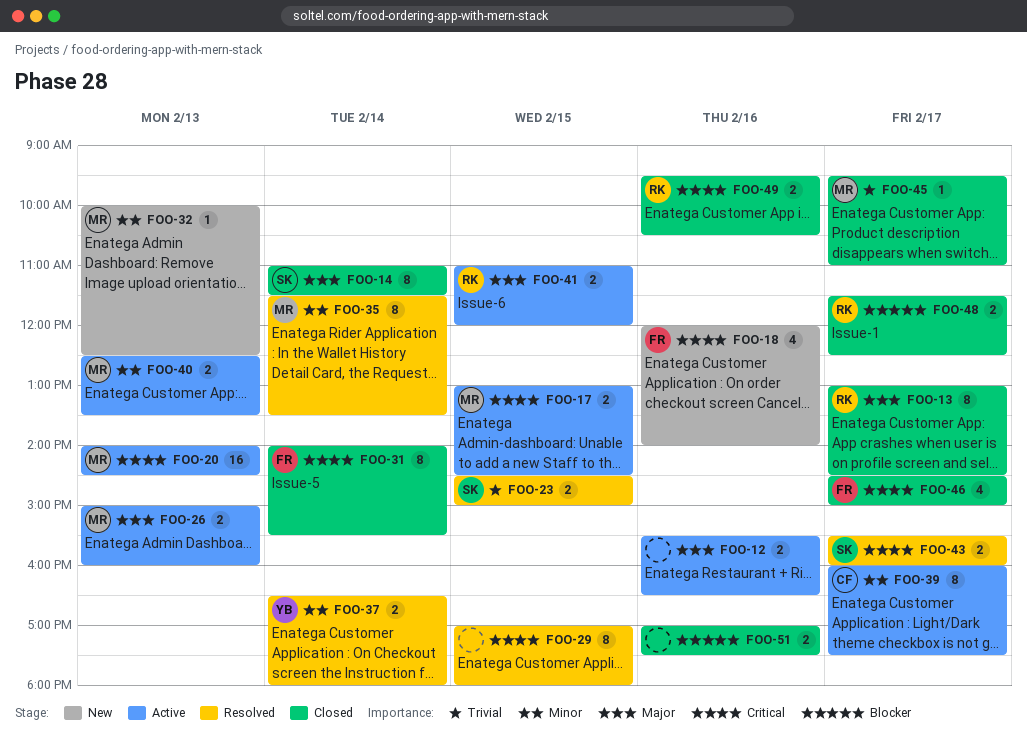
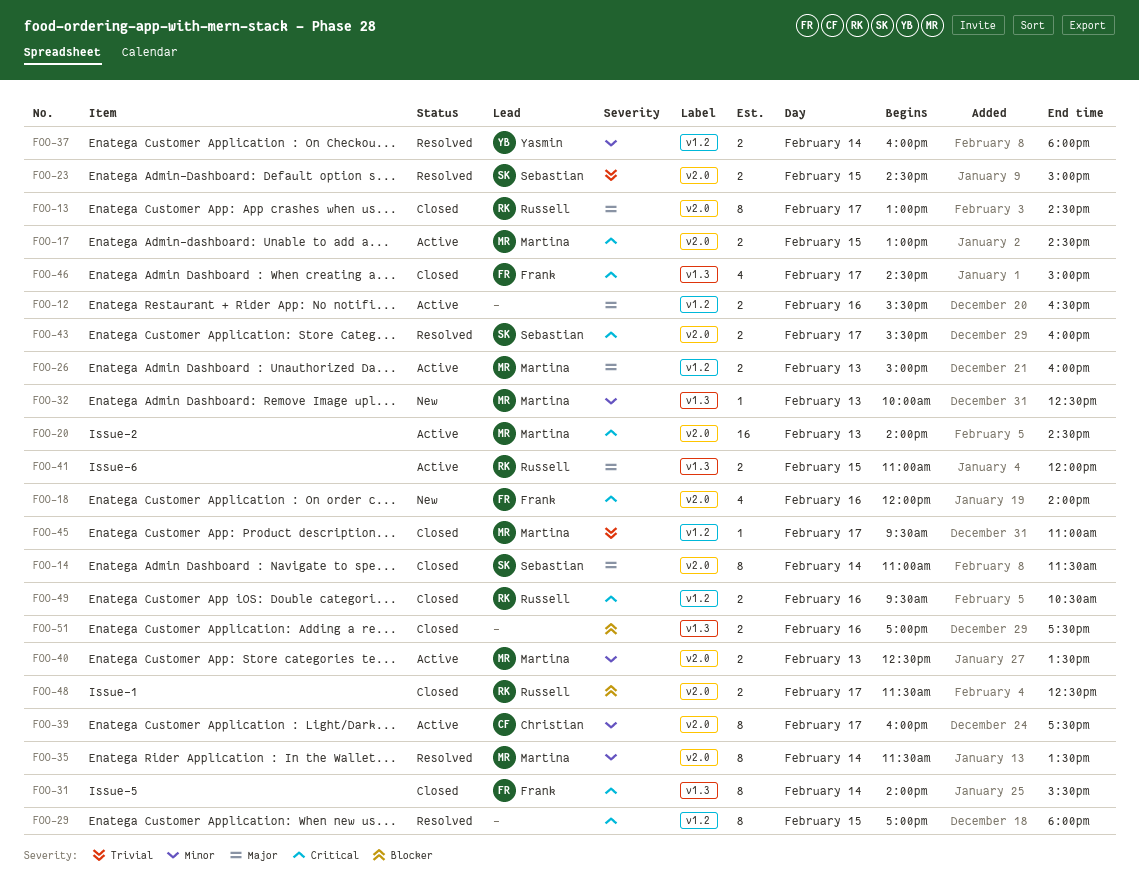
FOO-37, begins: 16:30 -> 16:00

